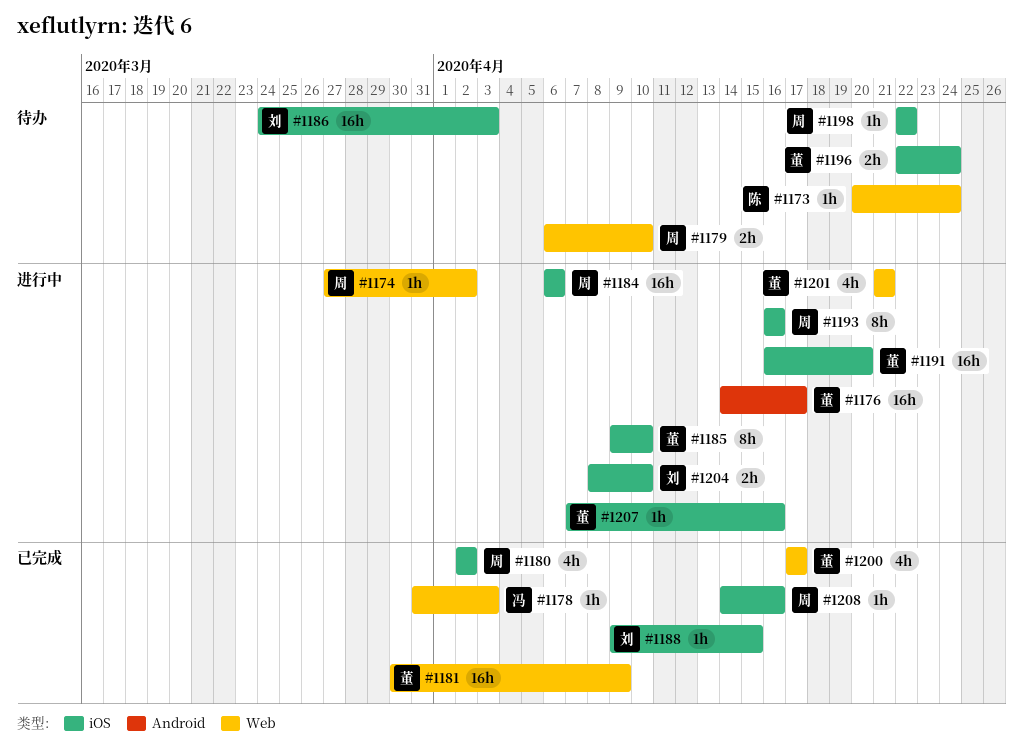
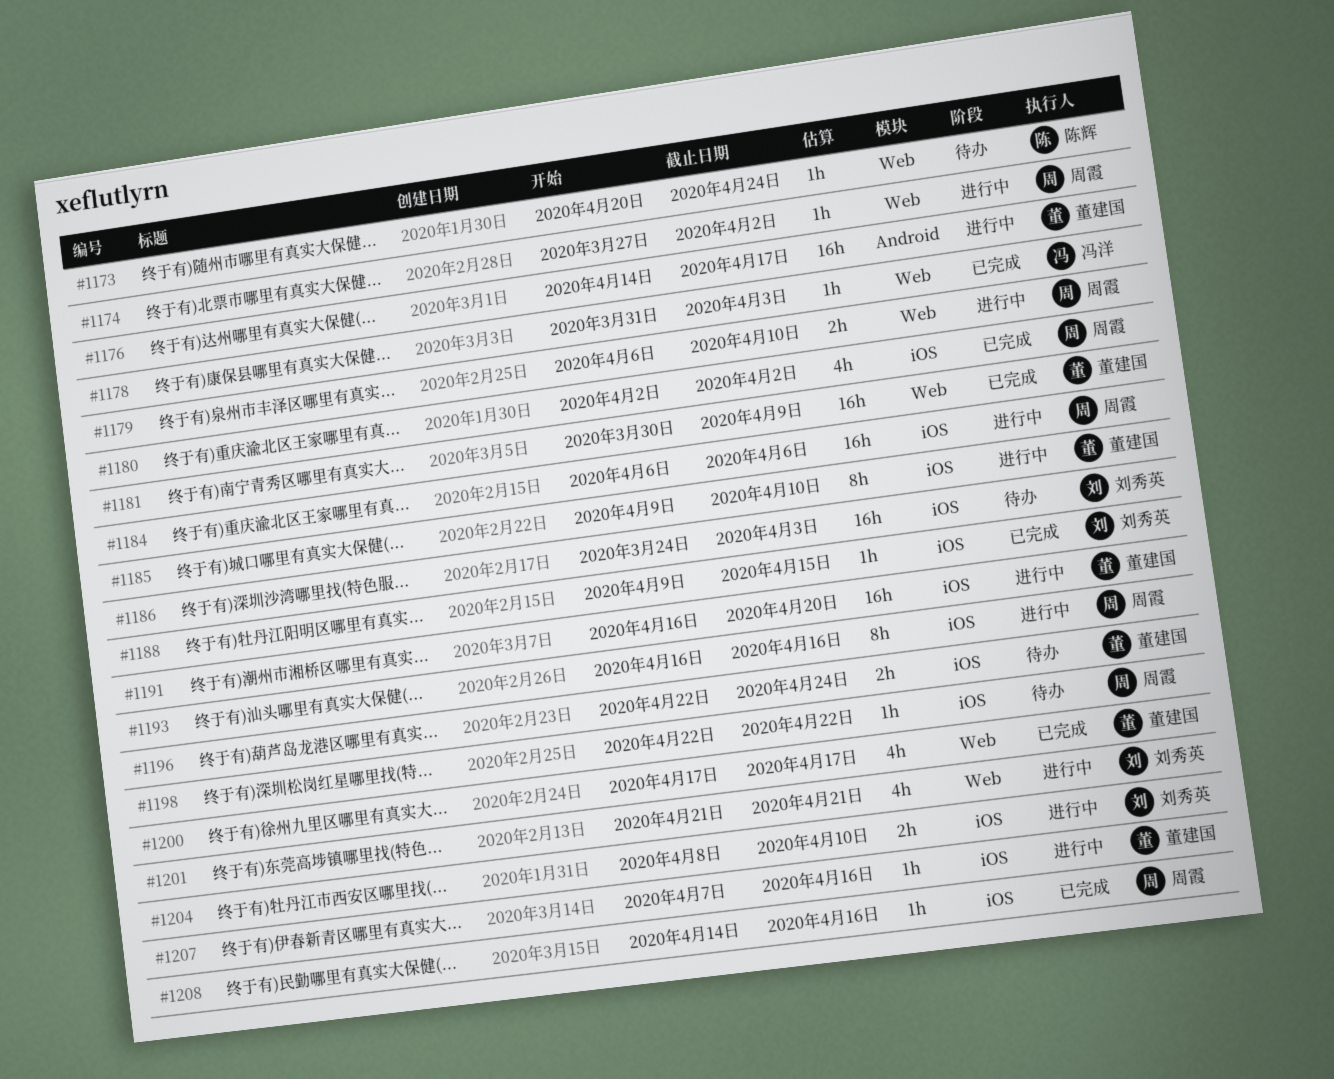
#1179, status: 待办 -> 进行中
#1201, owner: 董建国 -> 刘秀英

